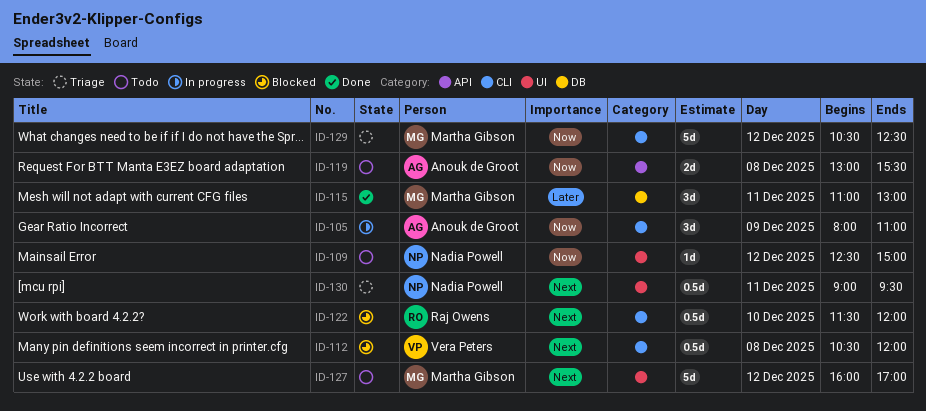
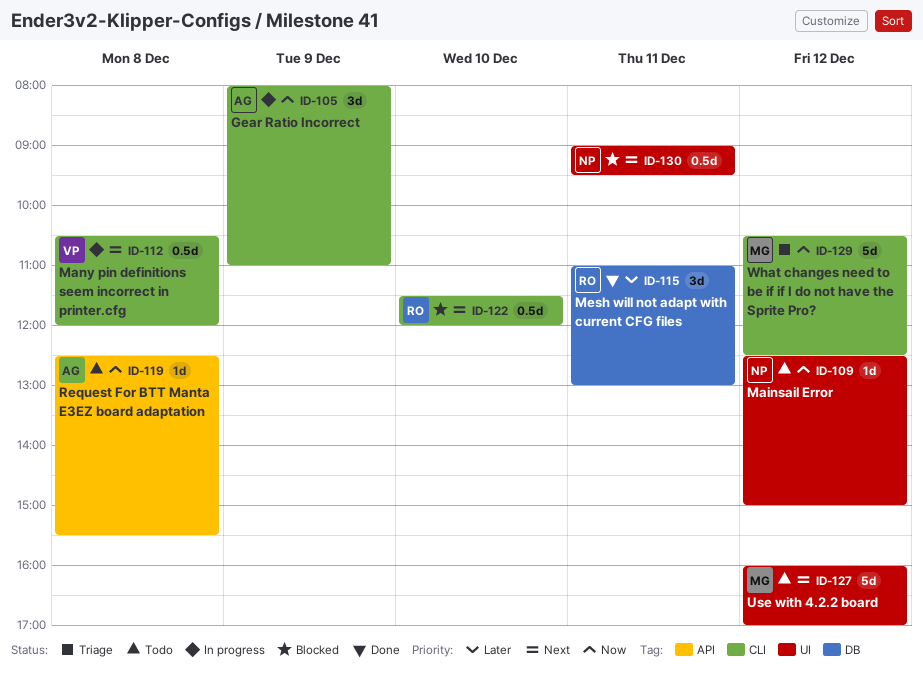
ID-112, status: Blocked -> In progress
ID-115, owner: Martha Gibson -> Raj Owens
ID-119, estimate: 2d -> 1d
ID-119, begins: 13:00 -> 12:30
ID-130, status: Triage -> Blocked

